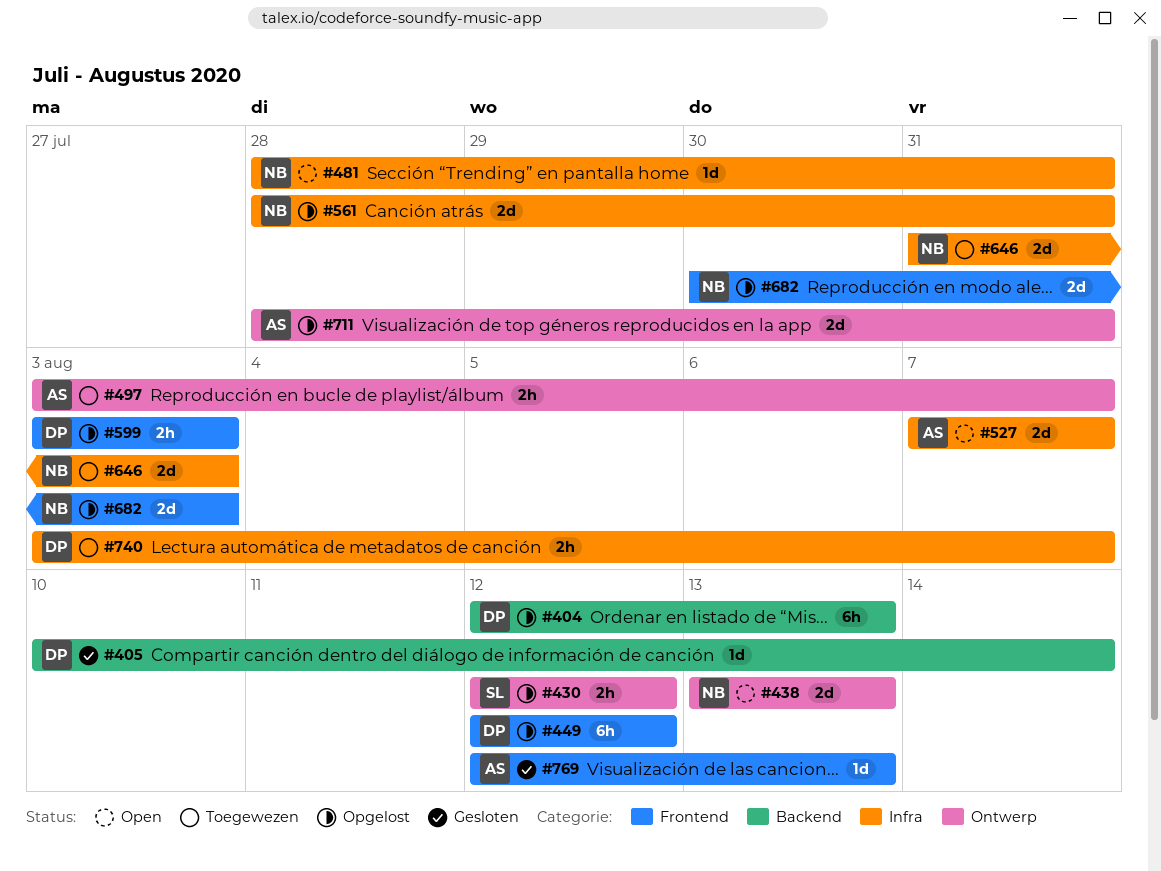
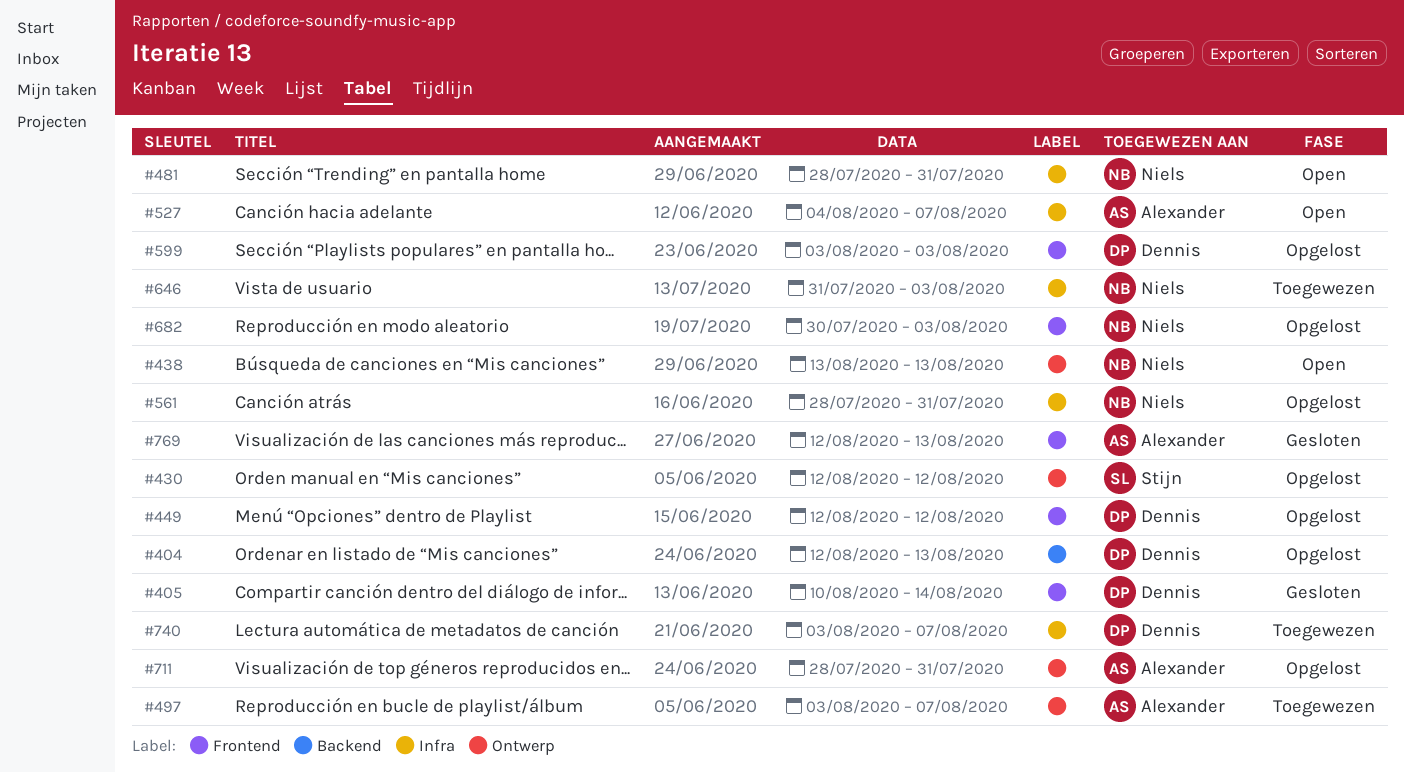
#405, label: Backend -> Frontend
#527, start: Aug 7 -> Aug 4

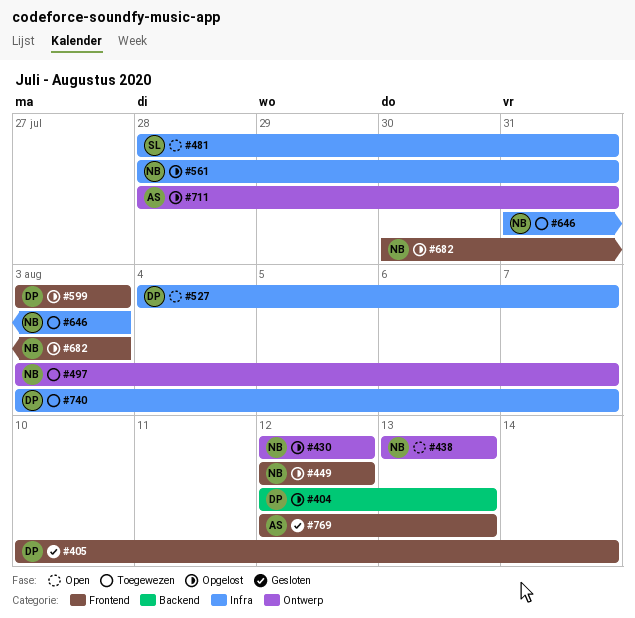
#430, owner: Stijn -> Niels
#449, owner: Dennis -> Niels
#481, owner: Niels -> Stijn
#497, owner: Alexander -> Niels
#527, owner: Alexander -> Dennis

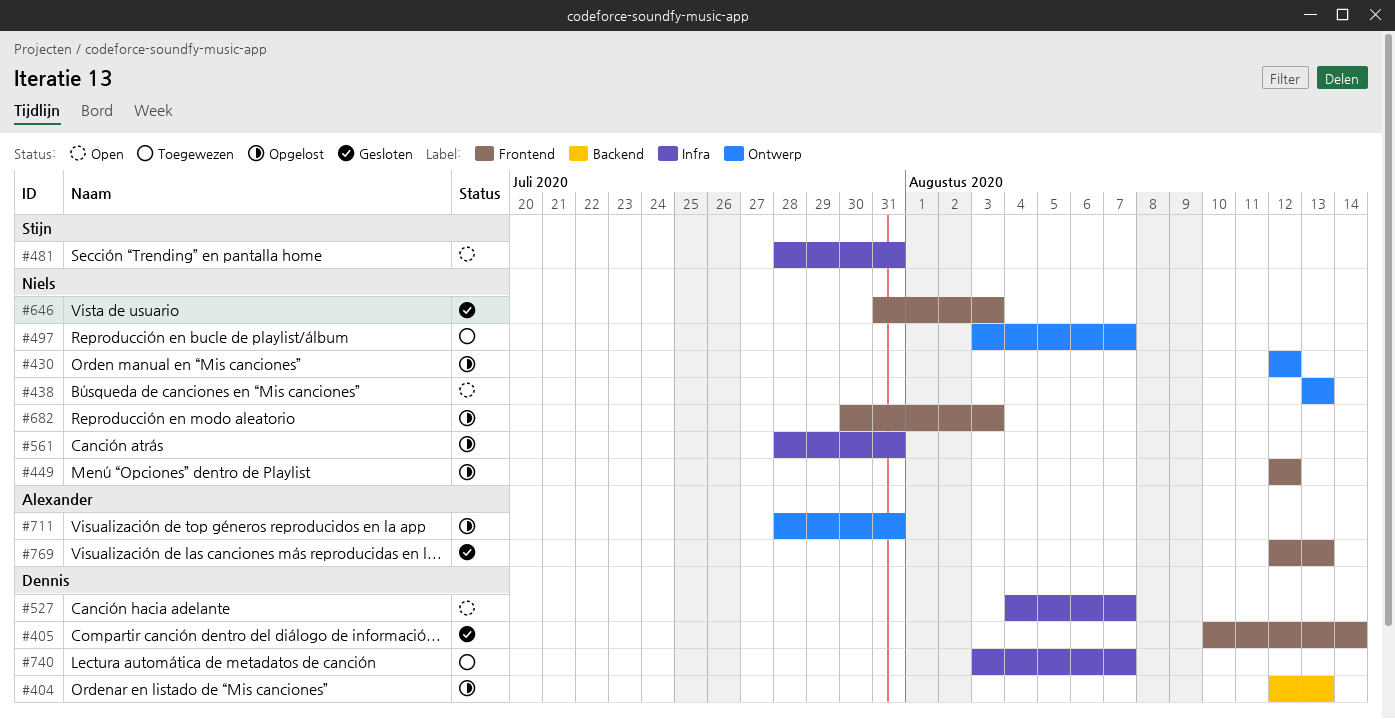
#599: present -> none
#646, status: Toegewezen -> Gesloten
#646, label: Infra -> Frontend

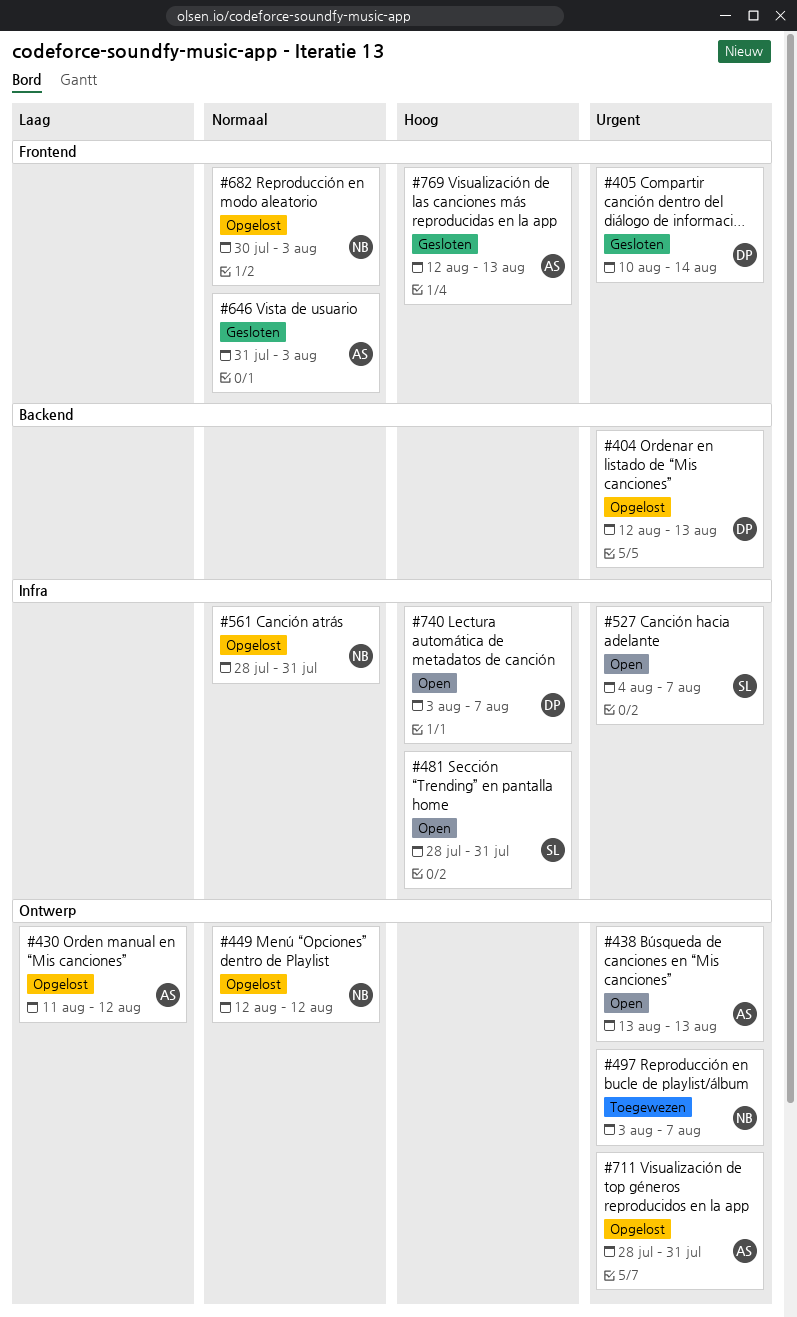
#430, owner: Niels -> Alexander
#430, start: Aug 12 -> Aug 11
#438, owner: Niels -> Alexander
#449, label: Frontend -> Ontwerp
#527, owner: Dennis -> Stijn
#646, owner: Niels -> Alexander
#740, status: Toegewezen -> Open

